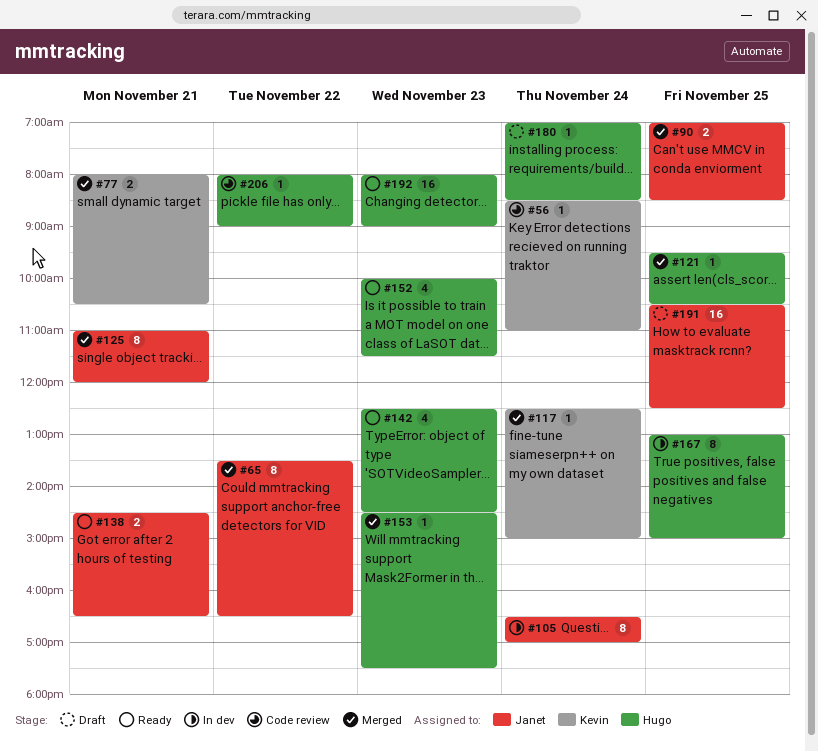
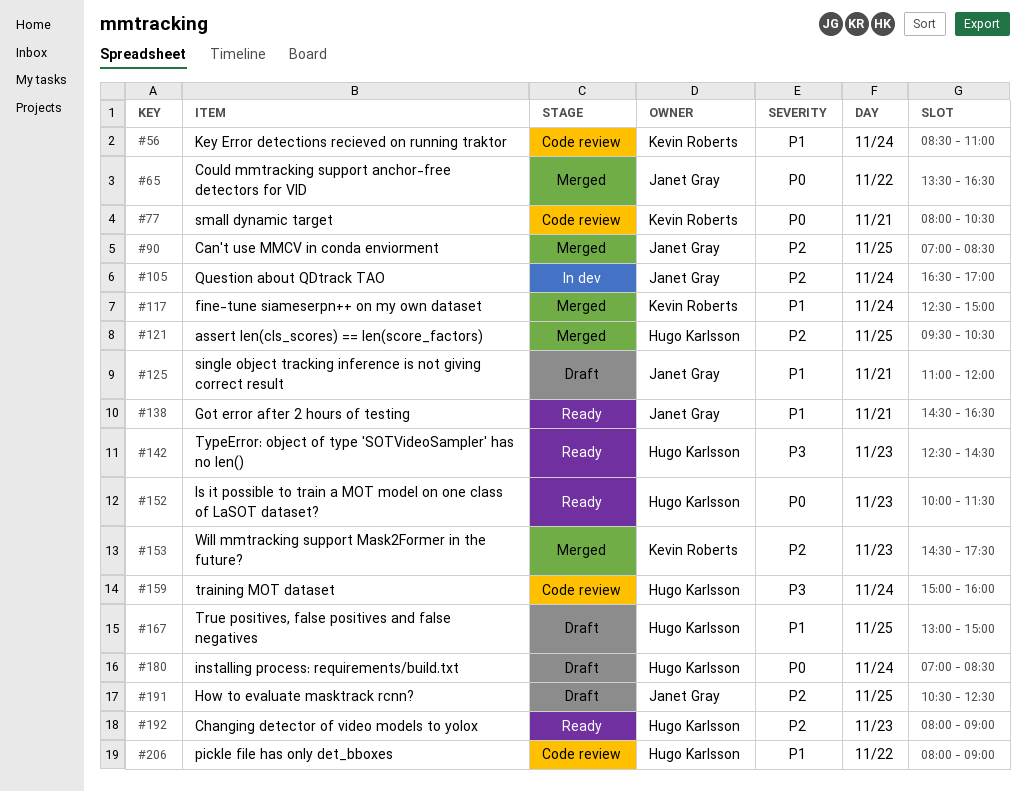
#77, status: Merged -> Code review
#125, status: Merged -> Draft
#153, owner: Hugo Karlsson -> Kevin Roberts
#159: none -> present
#167, status: In dev -> Draft

